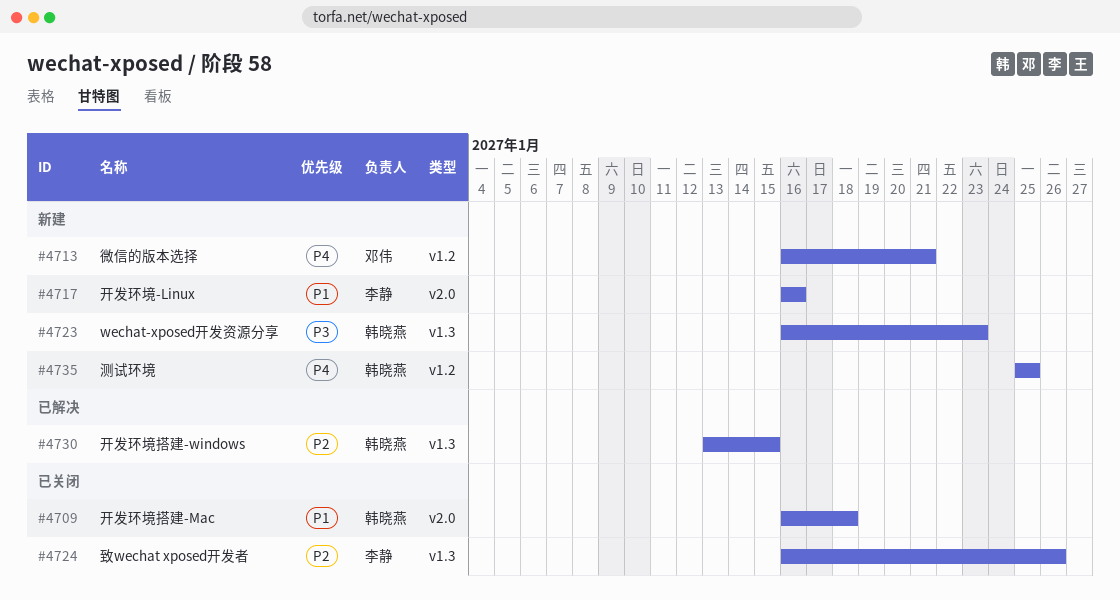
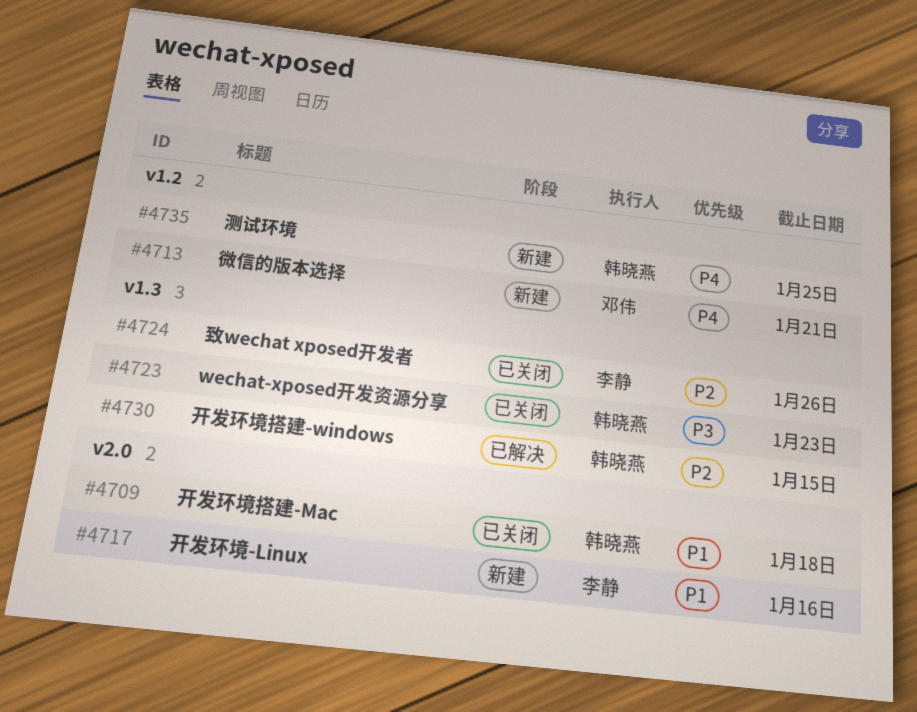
#4723, status: 新建 -> 已关闭

